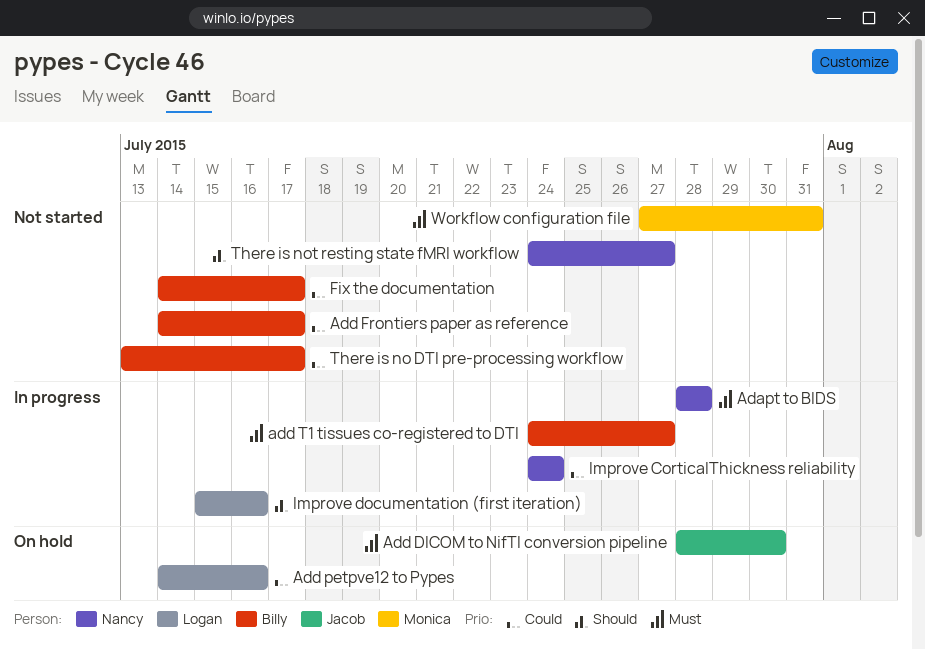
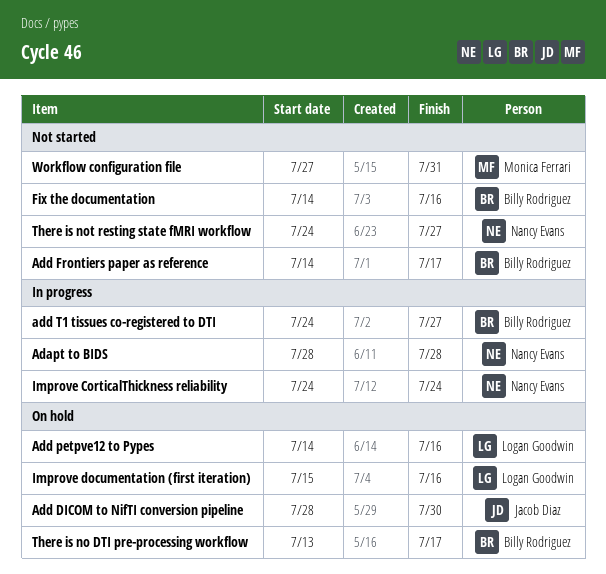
Fix the documentation, due: Jul 17 -> Jul 16
Improve documentation (first iteration), status: In progress -> On hold
There is no DTI pre-processing workflow, status: Not started -> On hold

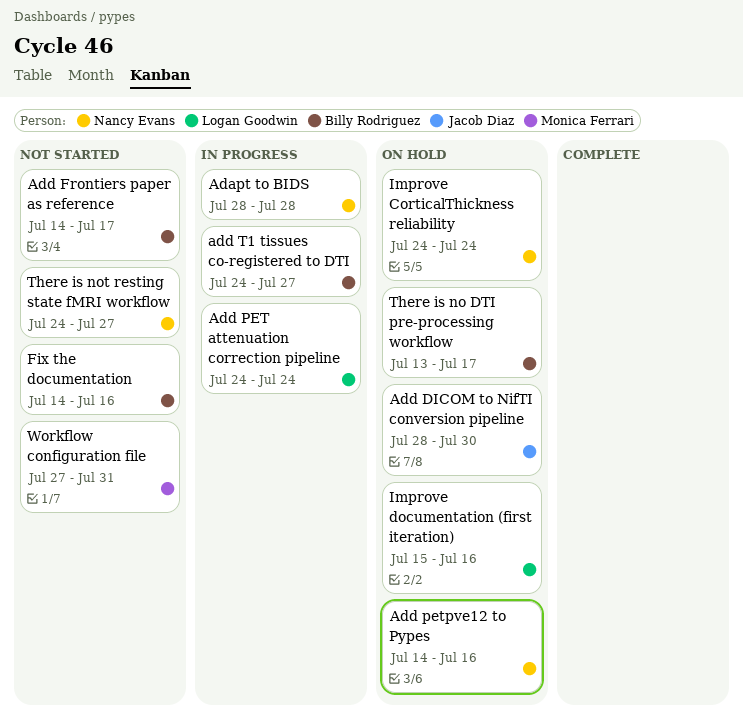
Add PET attenuation correction pipeline: none -> present
Add petpve12 to Pypes, owner: Logan Goodwin -> Nancy Evans
Improve CorticalThickness reliability, status: In progress -> On hold

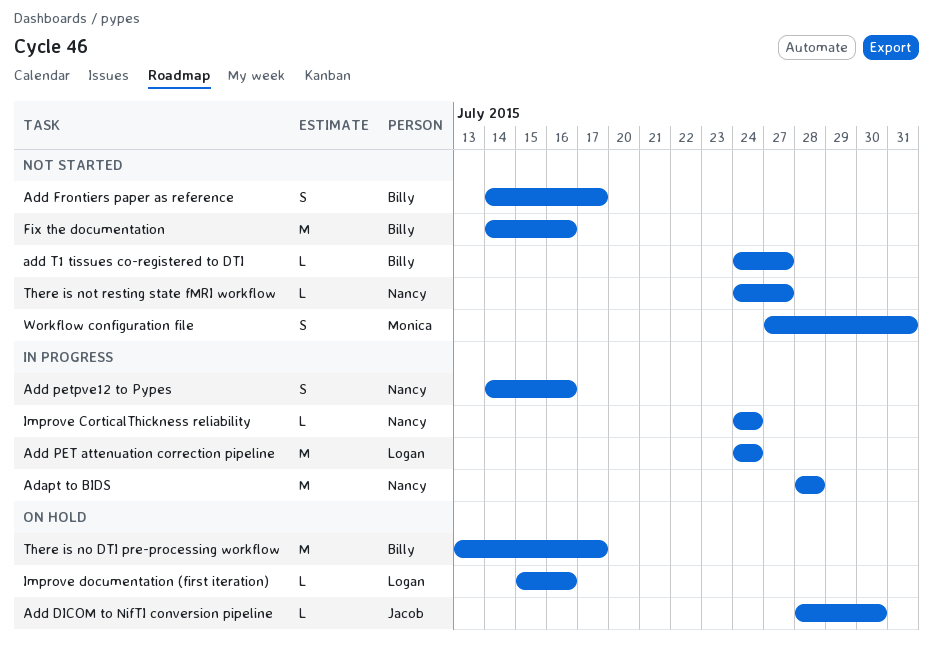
Add petpve12 to Pypes, status: On hold -> In progress
add T1 tissues co-registered to DTI, status: In progress -> Not started
Improve CorticalThickness reliability, status: On hold -> In progress

